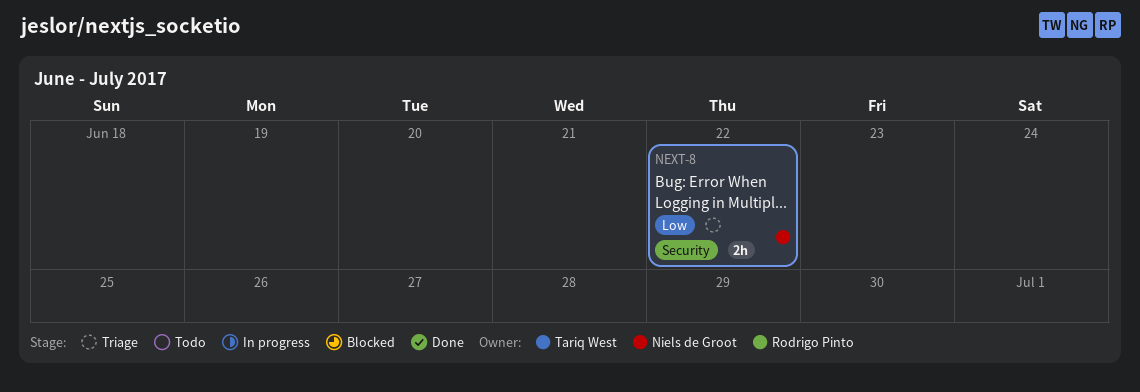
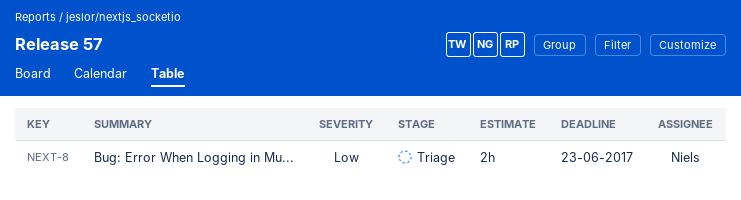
NEXT-8, due: Jun 22 -> Jun 23

